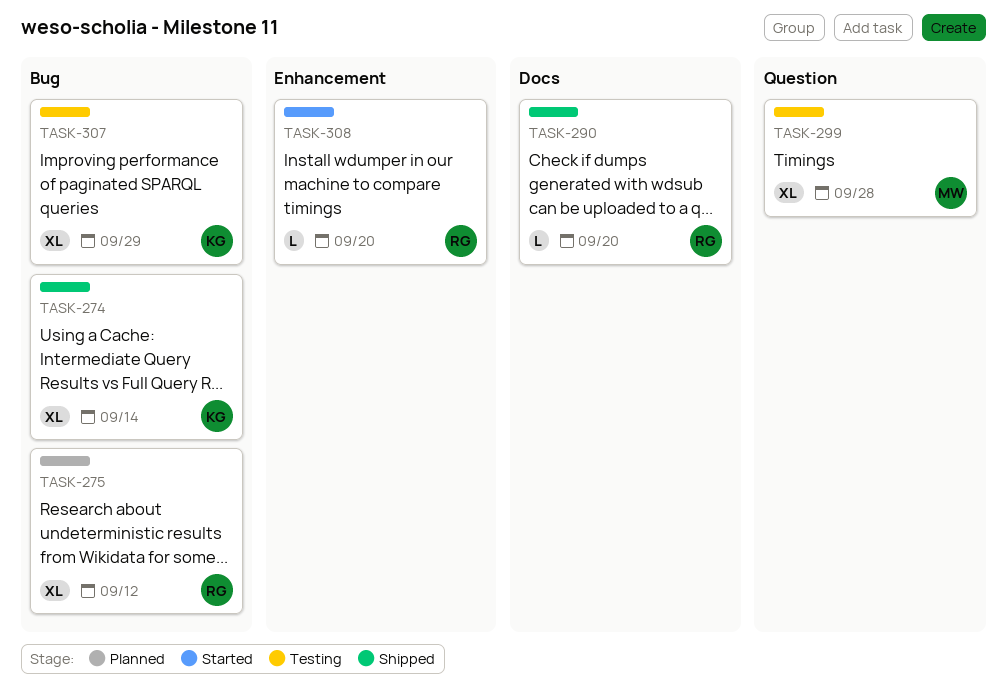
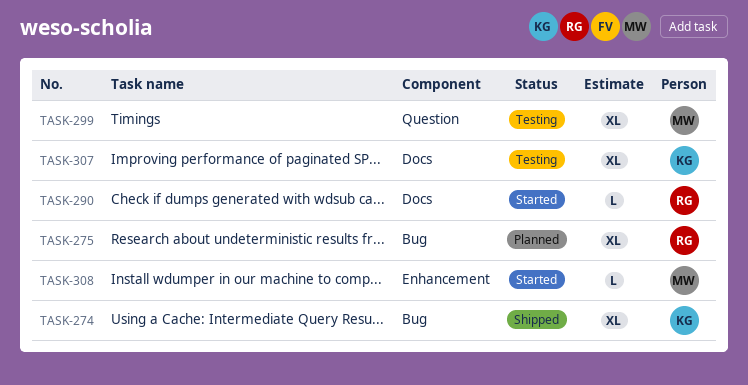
TASK-290, status: Shipped -> Started
TASK-307, label: Bug -> Docs
TASK-308, owner: RG -> MW

